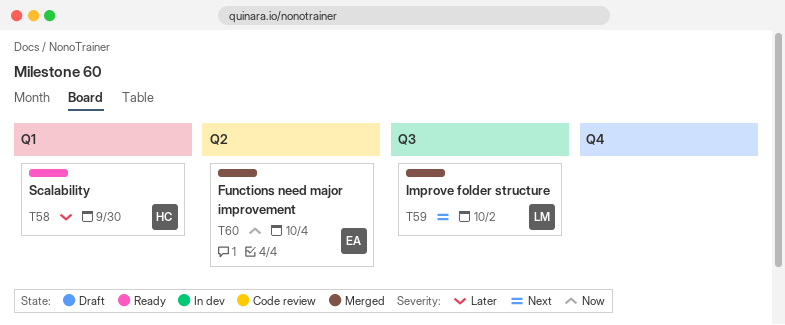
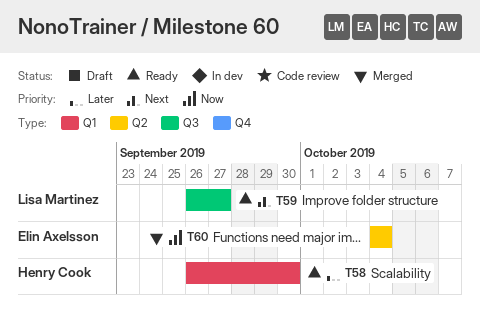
T59, status: Merged -> Ready
T59, due: Oct 2 -> Sep 27

